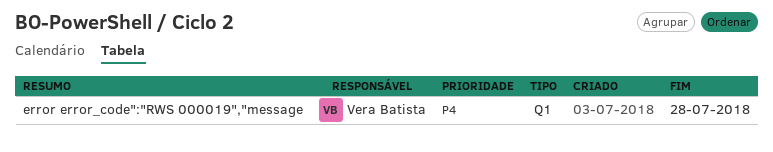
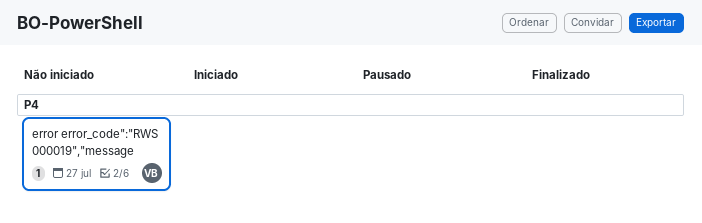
error error_code":"RWS 000019","message, due: Jul 28 -> Jul 27

